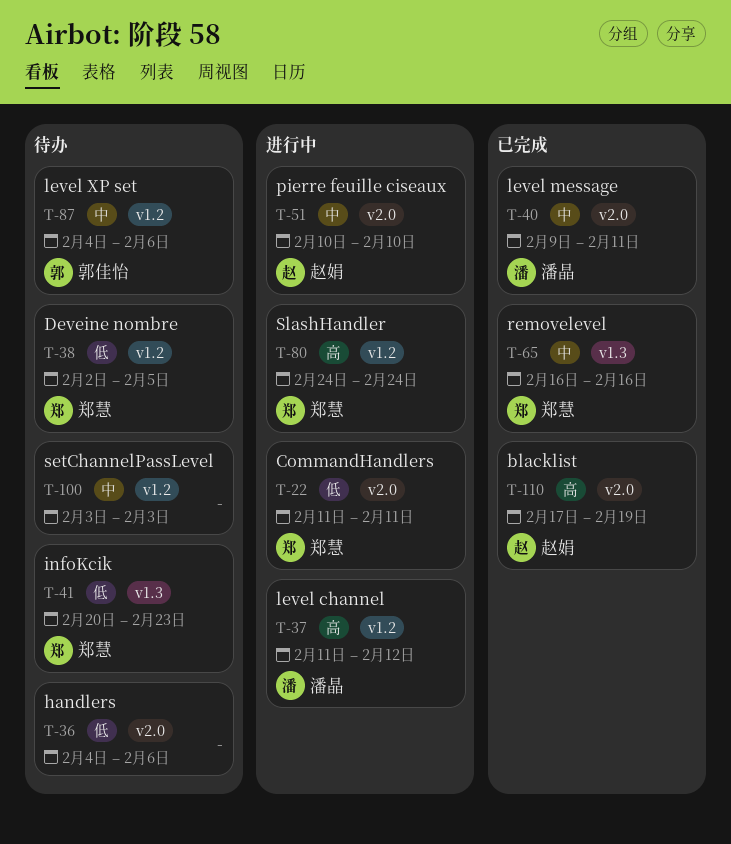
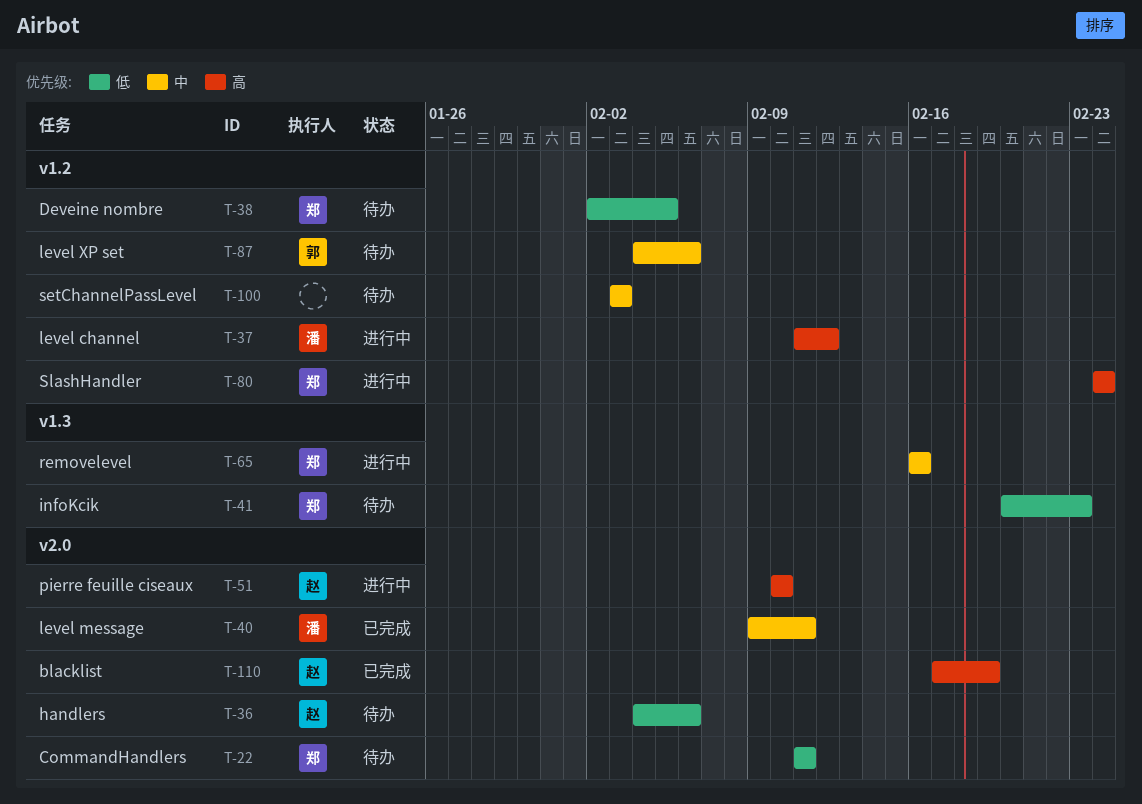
T-22, status: 进行中 -> 待办
T-36, owner: none -> 赵娟
T-51, priority: 中 -> 高
T-65, status: 已完成 -> 进行中

